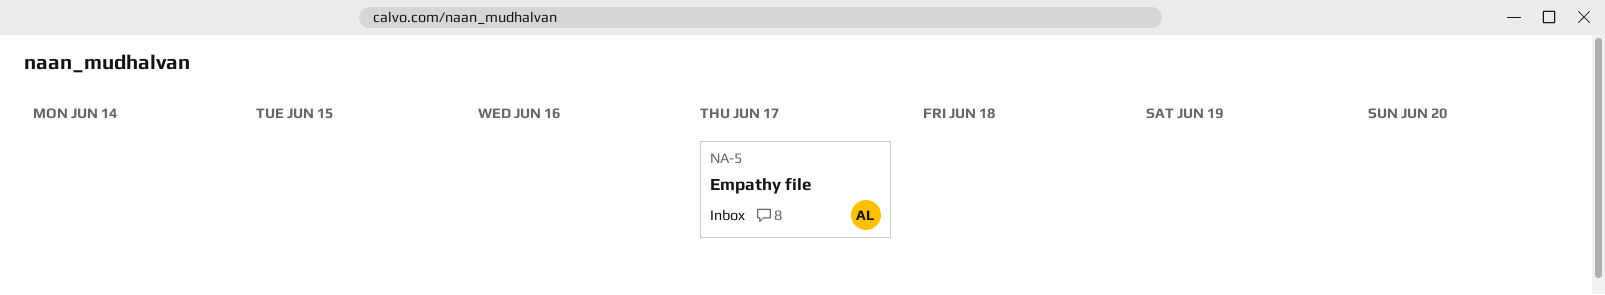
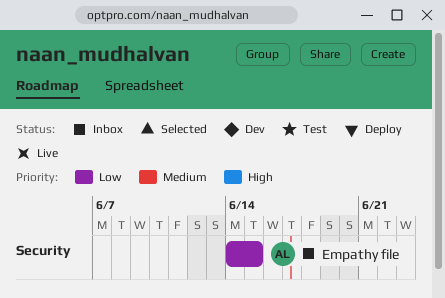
Empathy file, due: Jun 17 -> Jun 15

